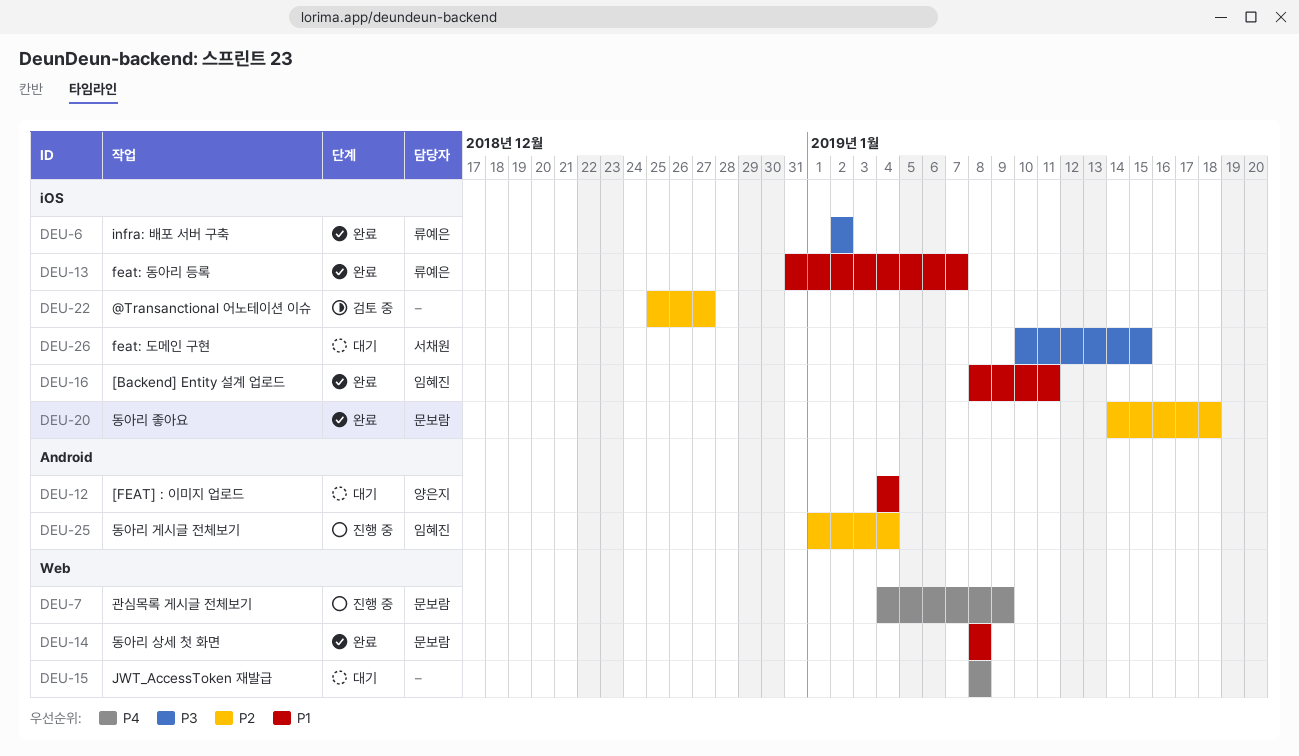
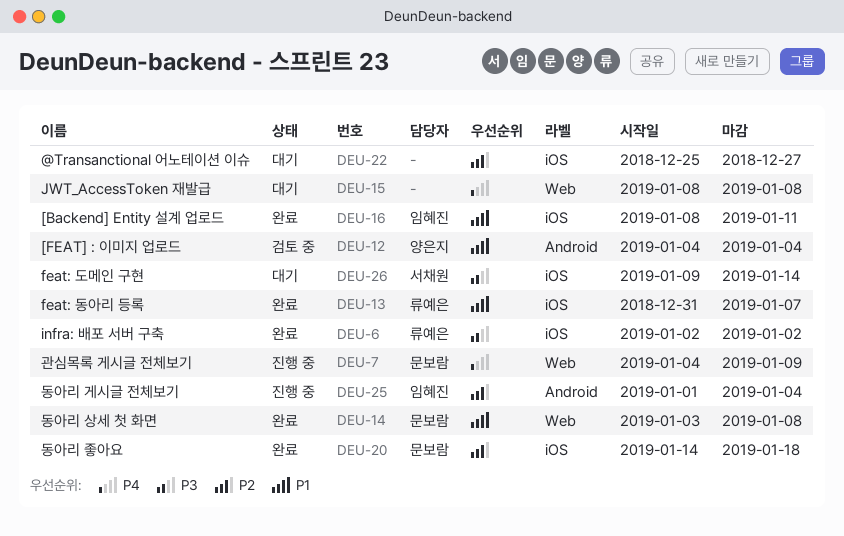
DEU-12, status: 대기 -> 검토 중
DEU-14, start: Jan 8 -> Jan 3
DEU-22, status: 검토 중 -> 대기
DEU-26, start: Jan 10 -> Jan 9
DEU-26, due: Jan 15 -> Jan 14

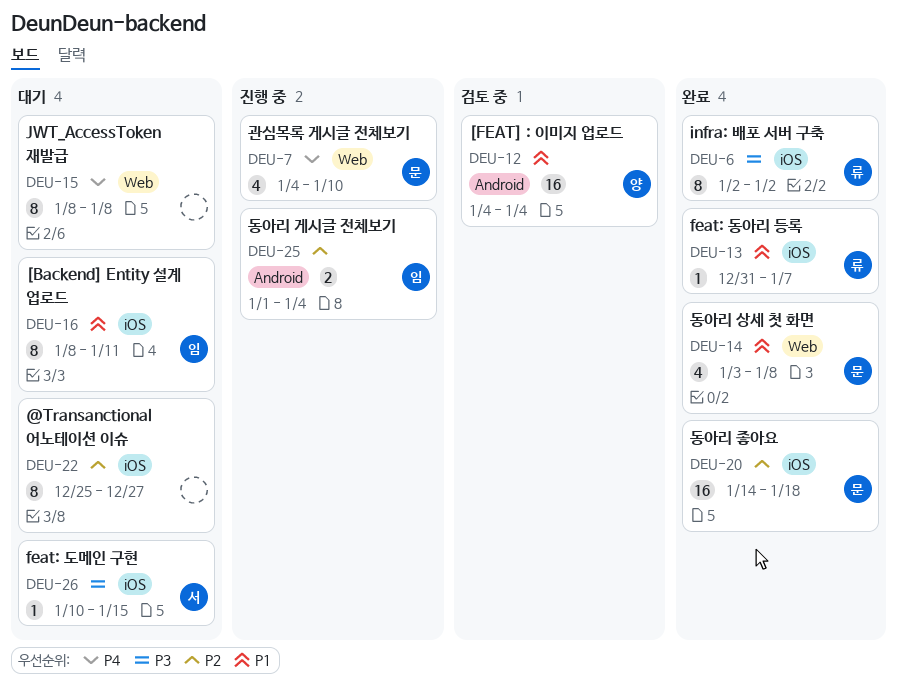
DEU-7, due: Jan 9 -> Jan 10
DEU-16, status: 완료 -> 대기
DEU-26, start: Jan 9 -> Jan 10
DEU-26, due: Jan 14 -> Jan 15

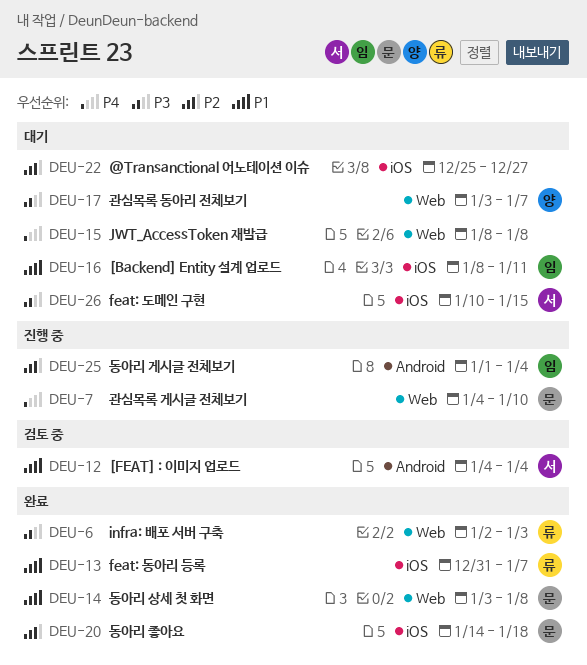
DEU-6, label: iOS -> Web
DEU-6, due: Jan 2 -> Jan 3
DEU-12, owner: 양 -> 서
DEU-17: none -> present

